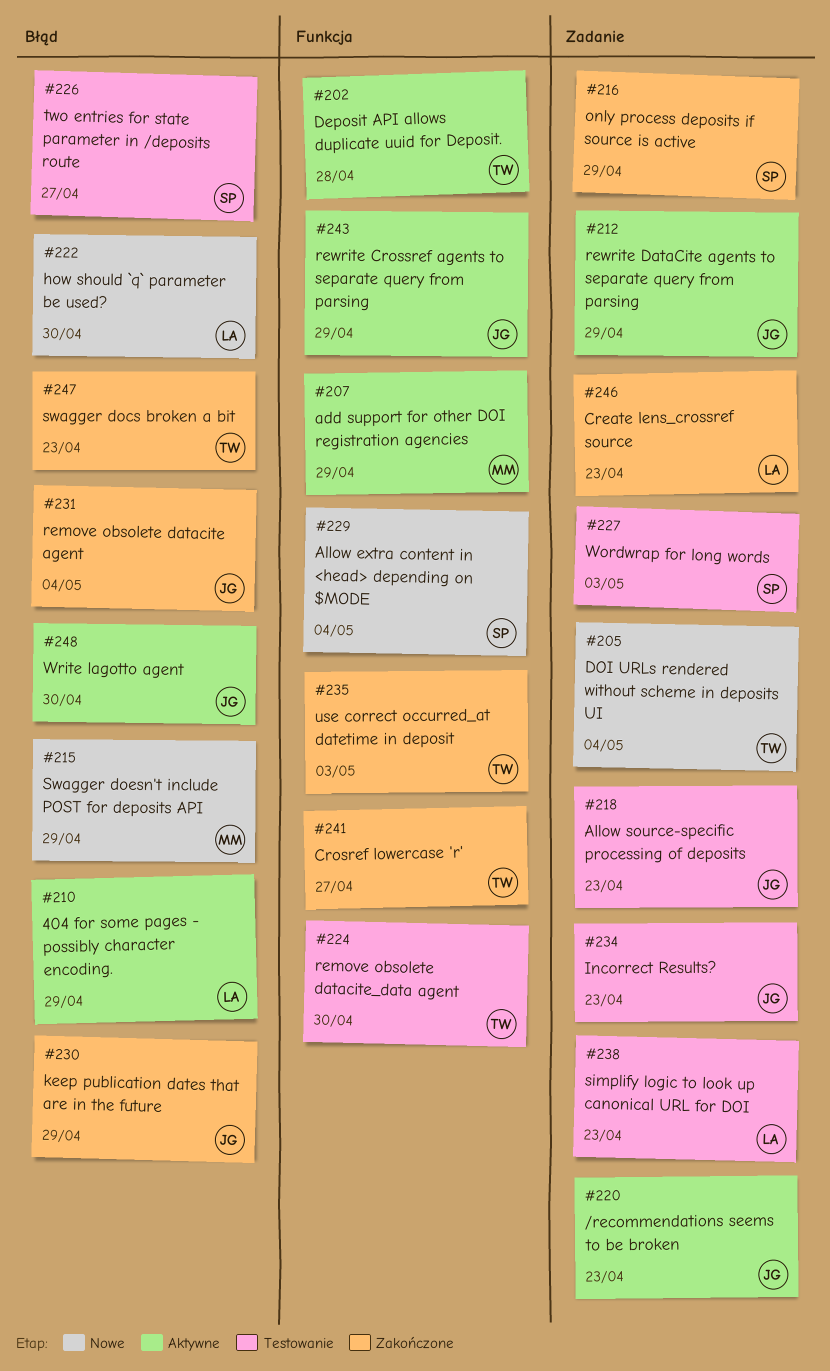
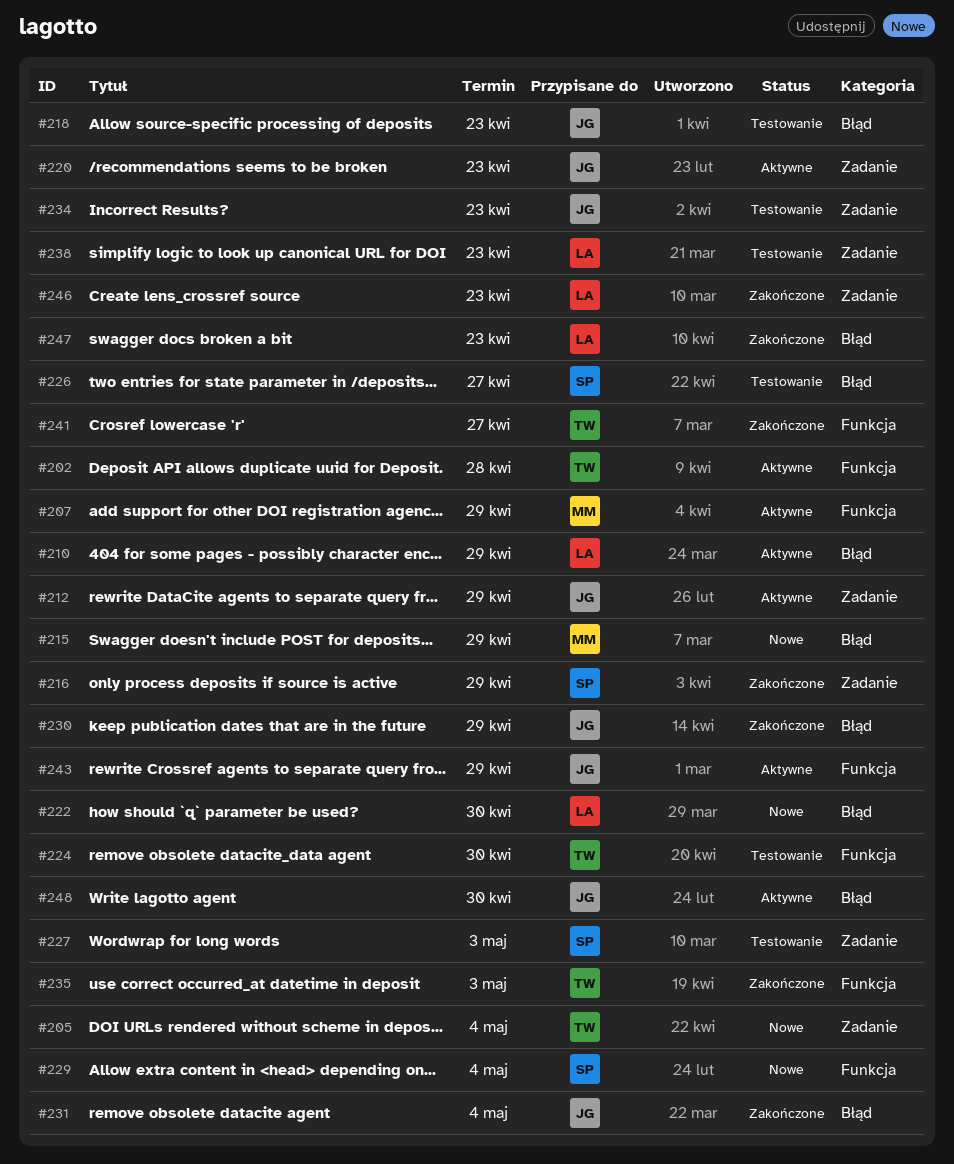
#218, label: Zadanie -> Błąd
#247, owner: TW -> LA

